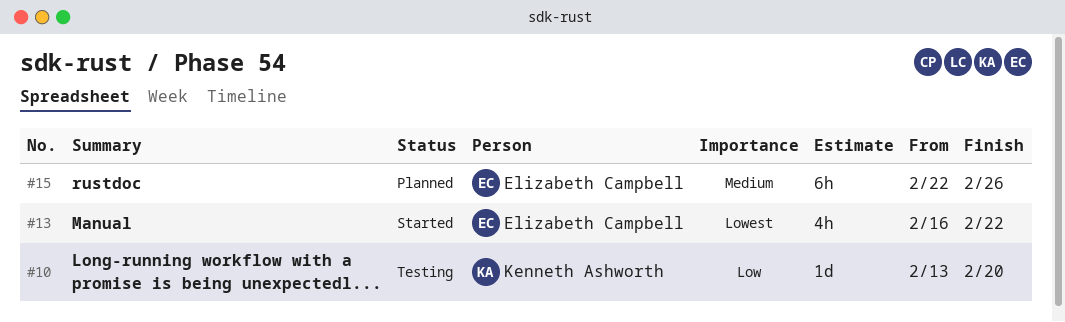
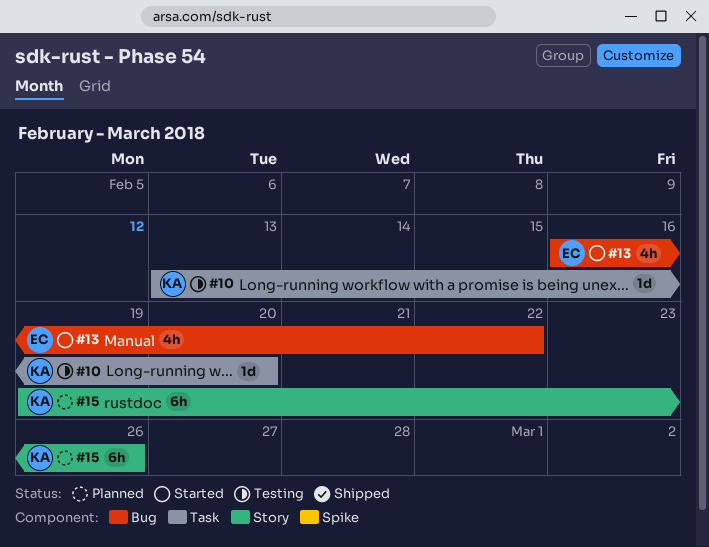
#15, owner: Elizabeth Campbell -> Kenneth Ashworth
#15, start: Feb 22 -> Feb 19

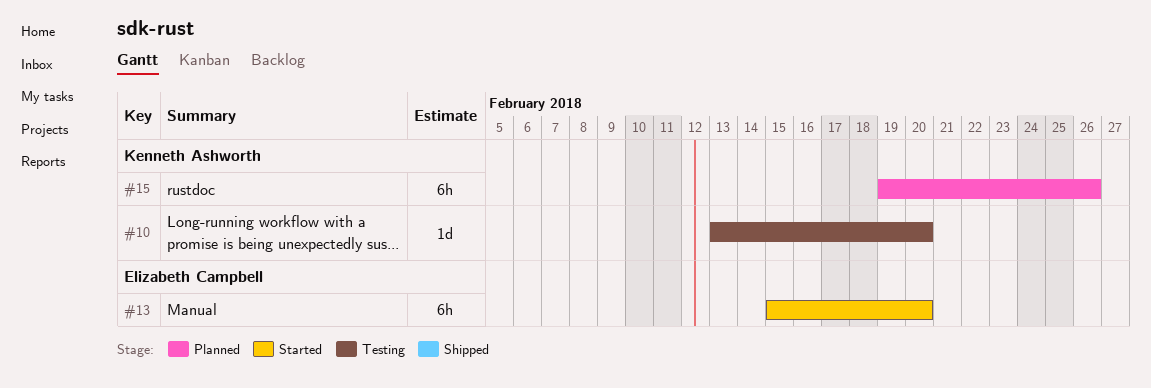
#13, estimate: 4h -> 6h
#13, start: Feb 16 -> Feb 15
#13, due: Feb 22 -> Feb 20

